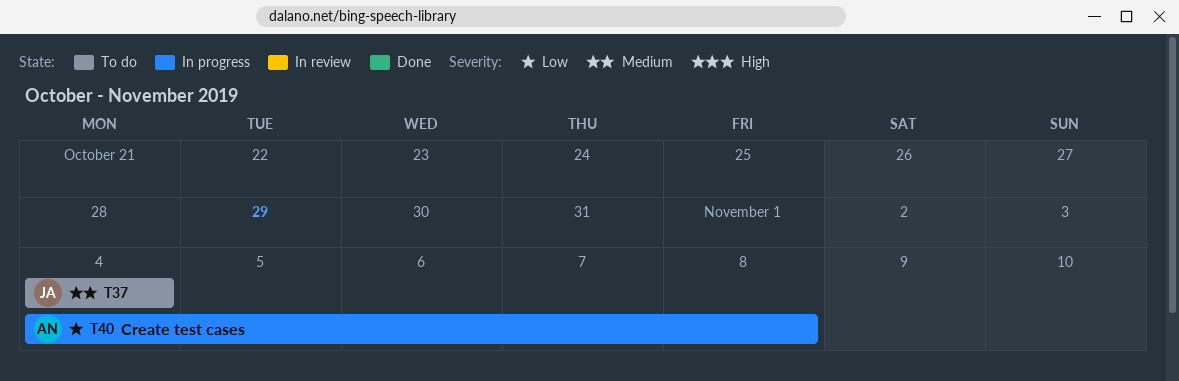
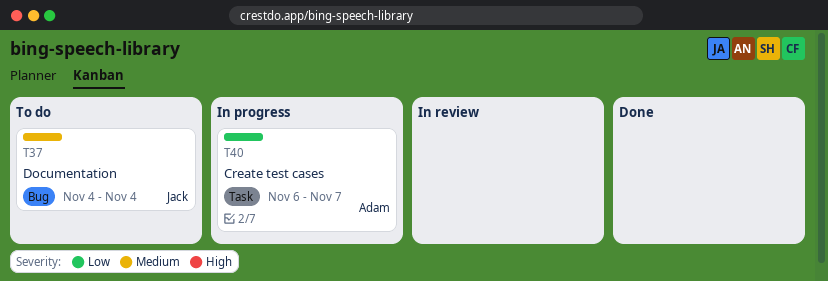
T40, start: Nov 4 -> Nov 6
T40, due: Nov 8 -> Nov 7

